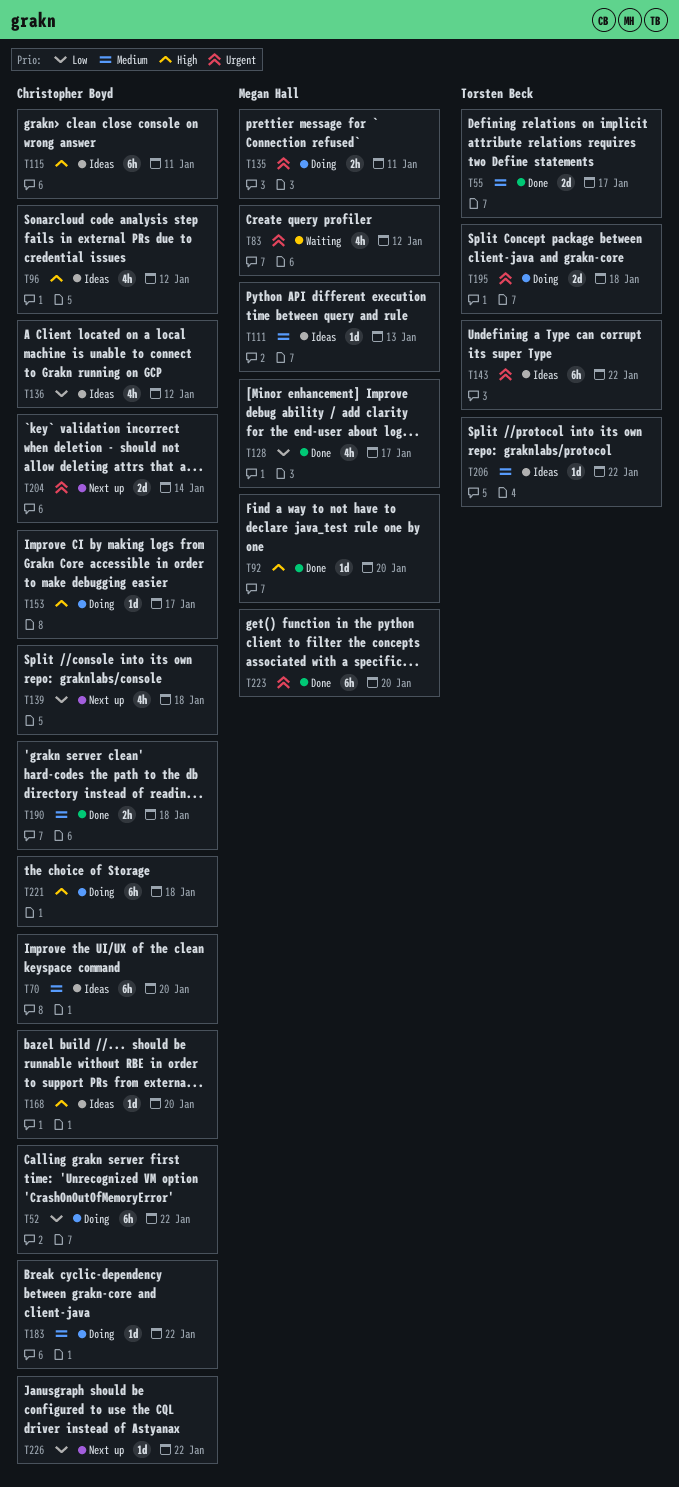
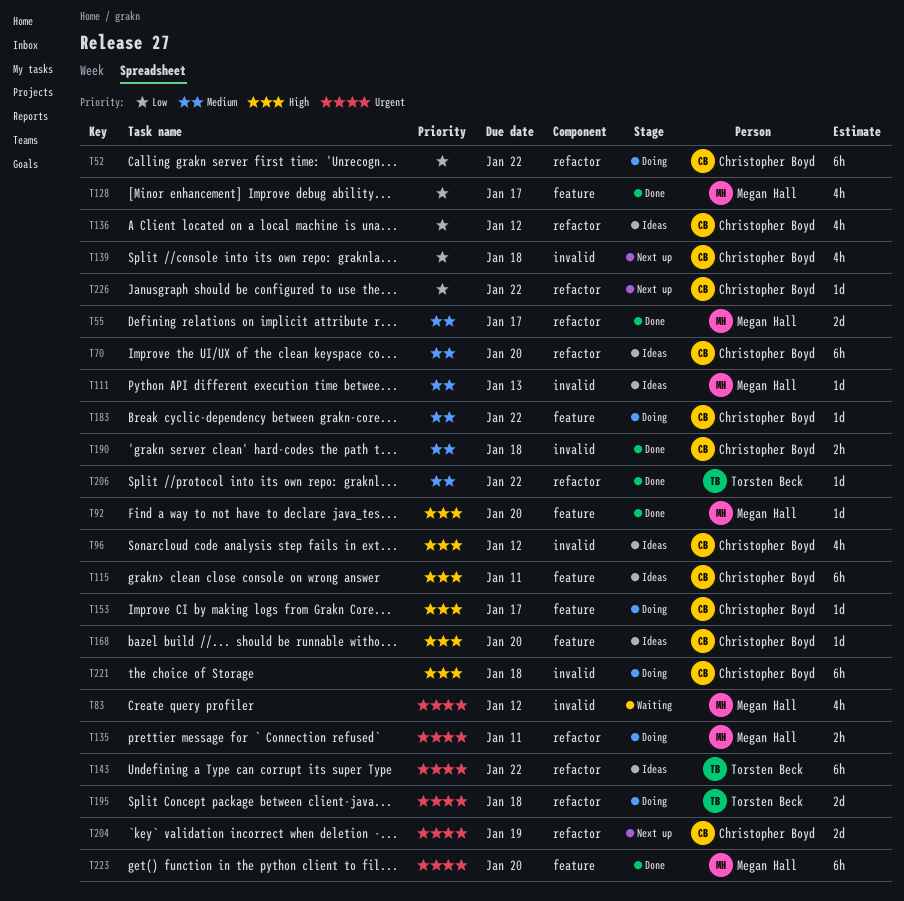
T55, owner: Torsten Beck -> Megan Hall
T204, due: Jan 14 -> Jan 19
T206, status: Ideas -> Done

